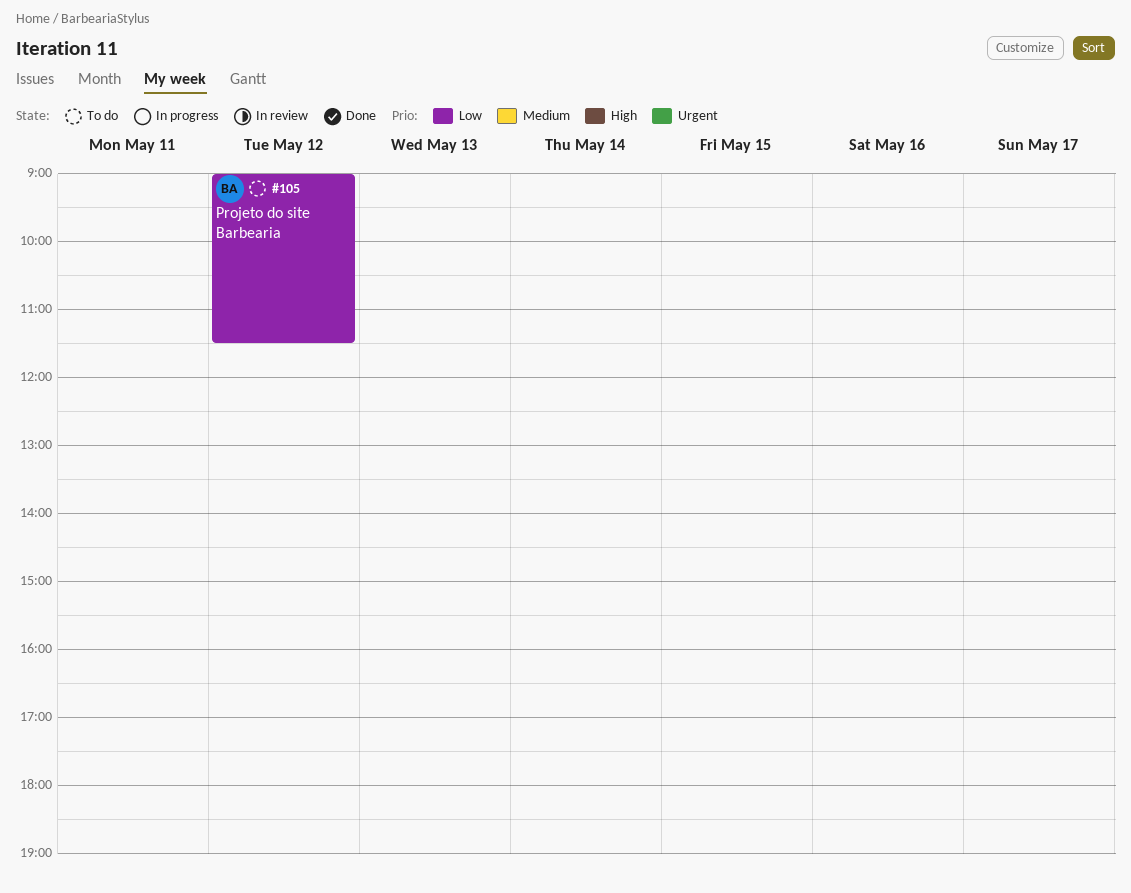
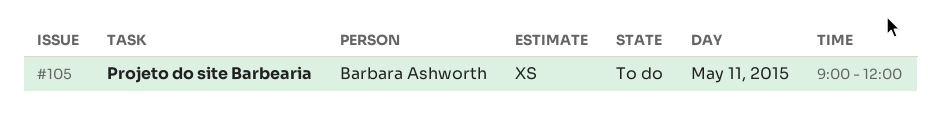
#105, day: May 12 -> May 11
#105, ends: 11:30 -> 12:00

